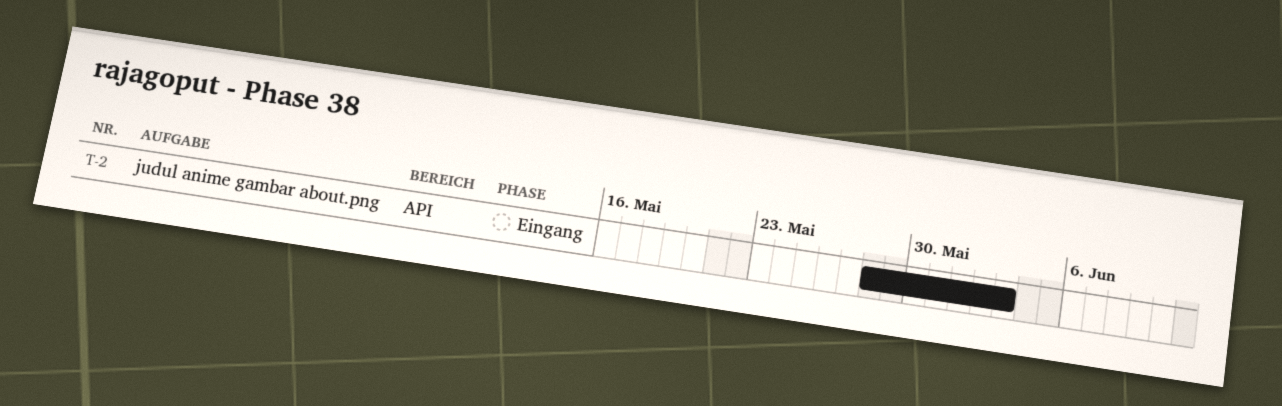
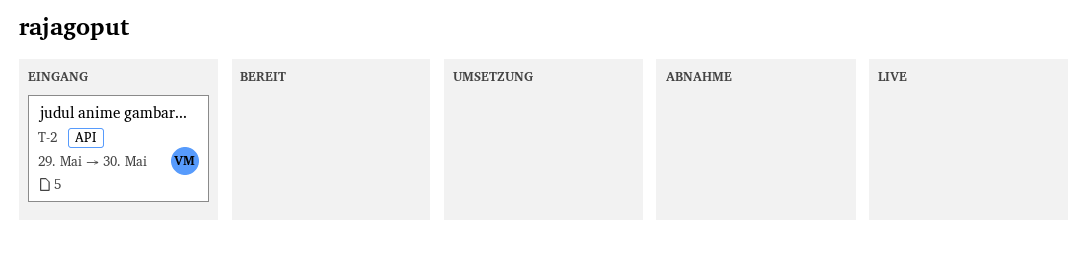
T-2, start: May 28 -> May 29
T-2, due: Jun 3 -> May 30

